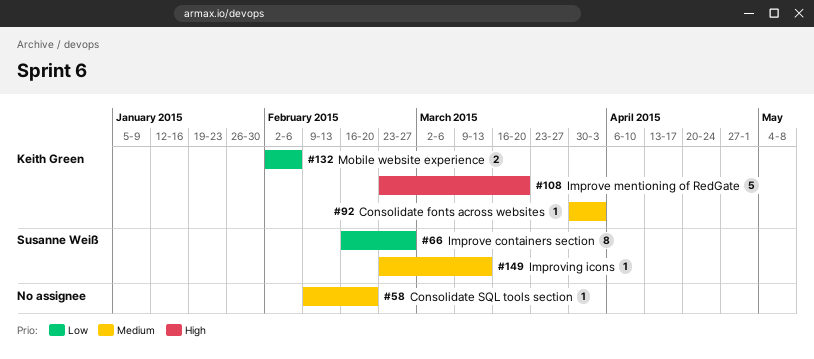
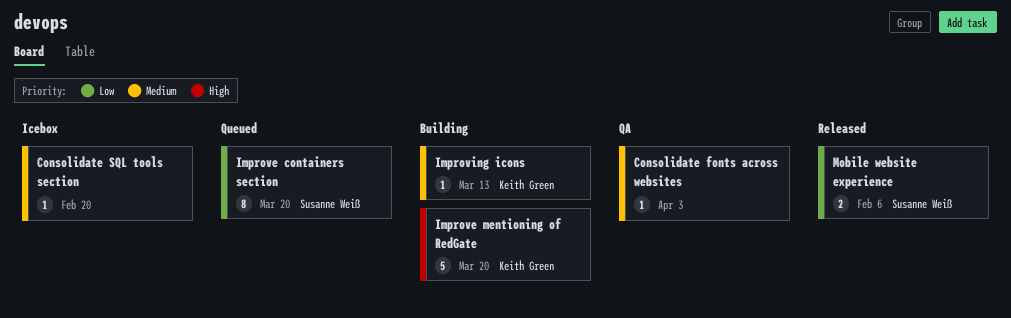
Consolidate fonts across websites, owner: Keith Green -> none
Improve containers section, due: Feb 27 -> Mar 20
Improving icons, owner: Susanne Weiß -> Keith Green
Mobile website experience, owner: Keith Green -> Susanne Weiß

